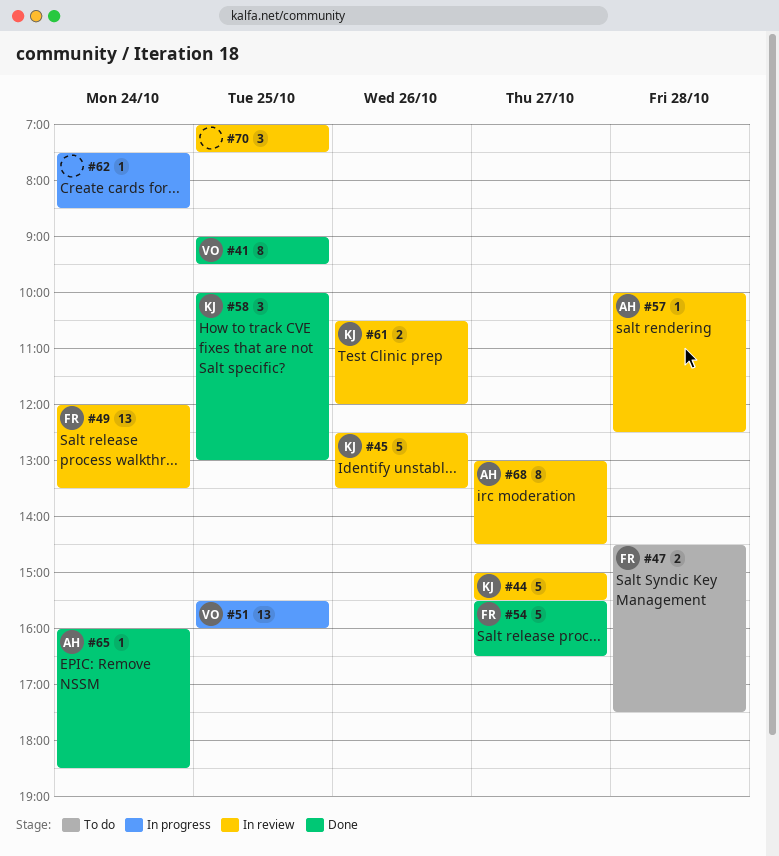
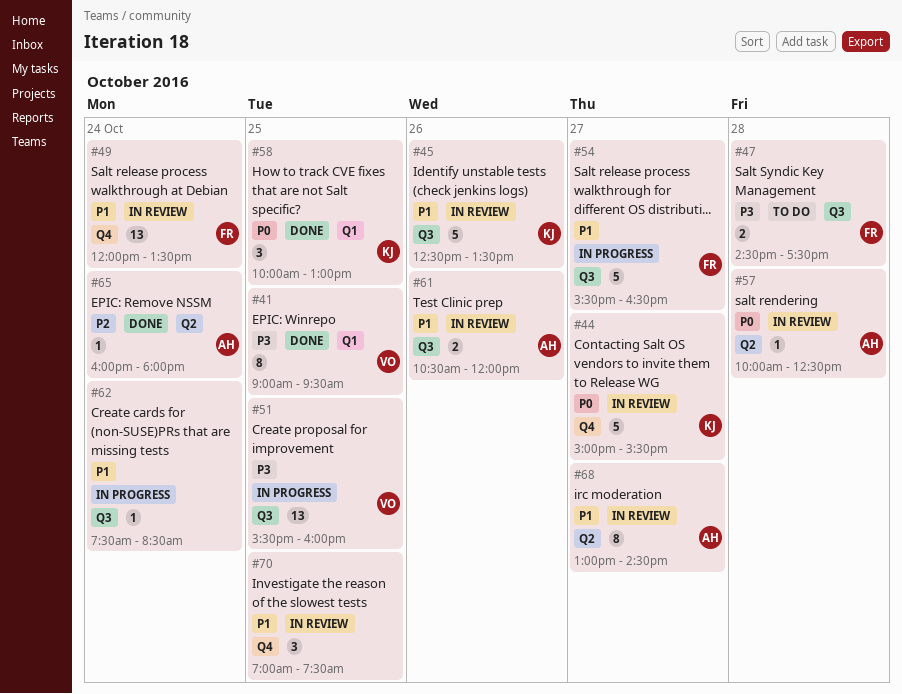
#54, status: Done -> In progress
#61, owner: KJ -> AH
#65, ends: 18:30 -> 18:00

